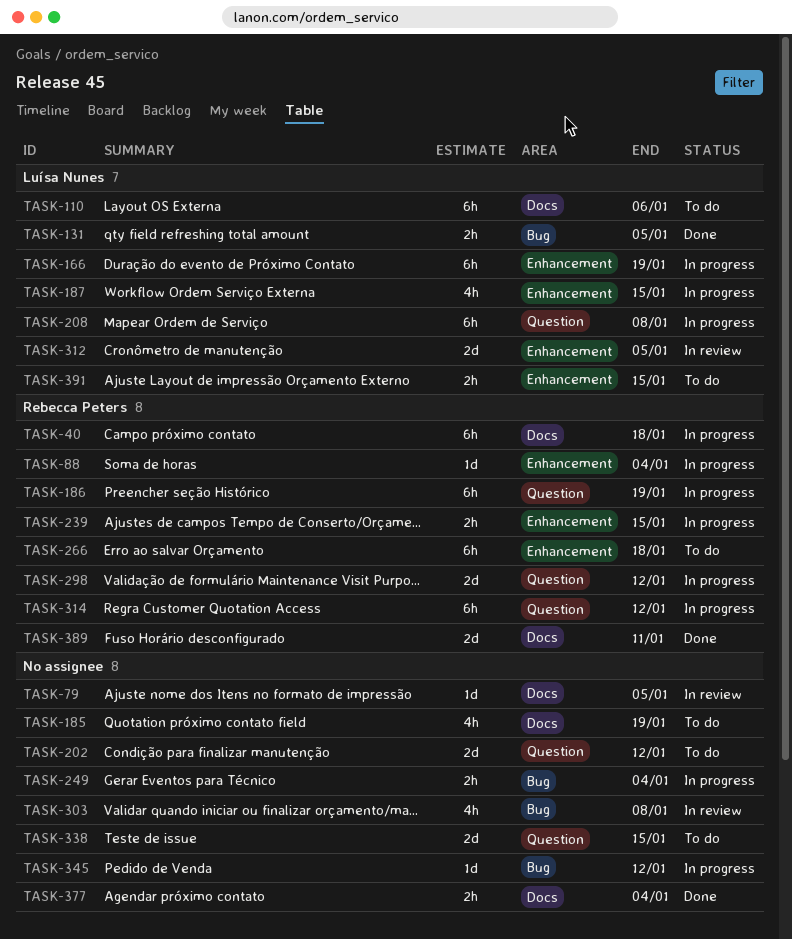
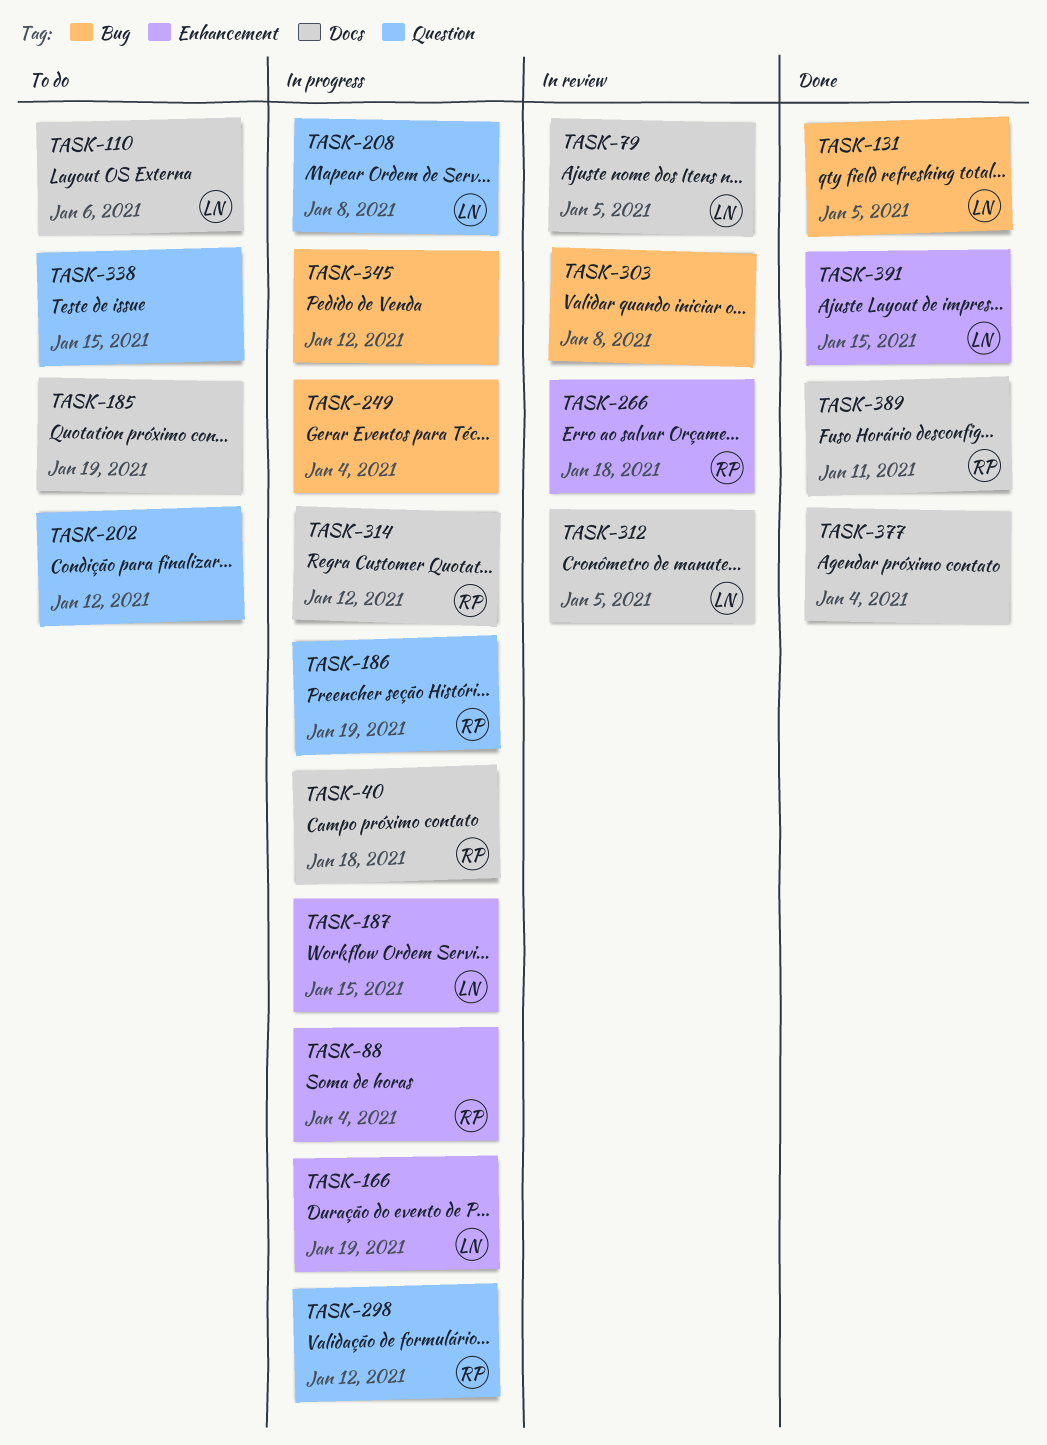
TASK-79, owner: none -> Luísa Nunes
TASK-239: present -> none
TASK-266, status: To do -> In review
TASK-312, label: Enhancement -> Docs
TASK-314, label: Question -> Docs
TASK-391, status: To do -> Done

